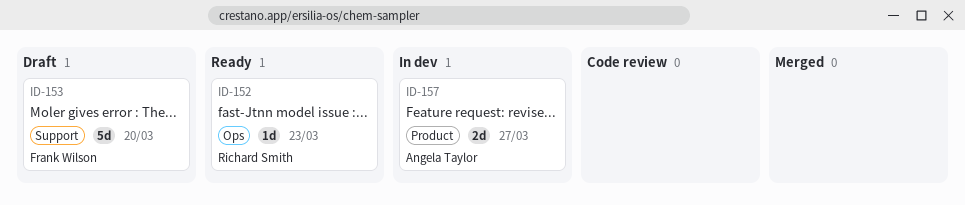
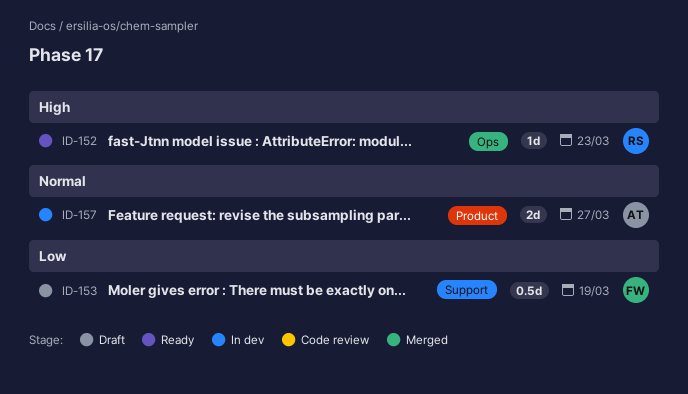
ID-153, estimate: 5d -> 0.5d
ID-153, due: Mar 20 -> Mar 19

